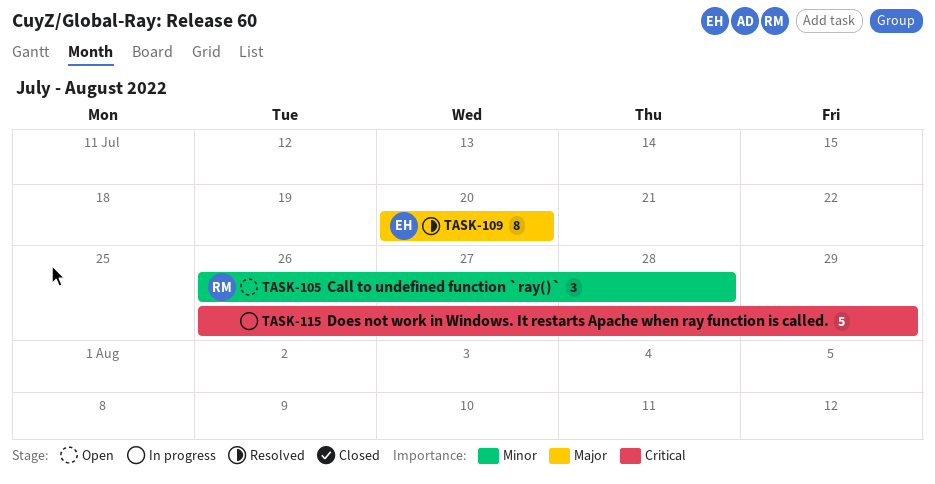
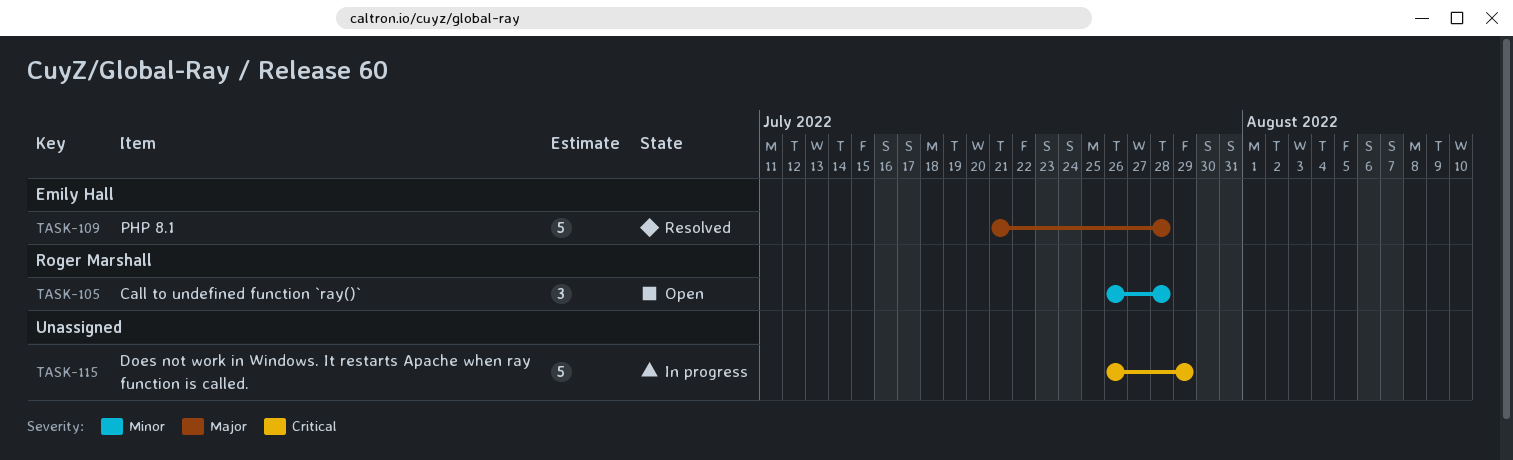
TASK-109, estimate: 8 -> 5
TASK-109, start: Jul 20 -> Jul 21
TASK-109, due: Jul 20 -> Jul 28

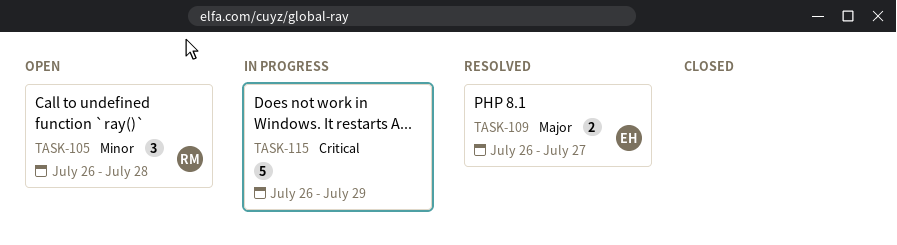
TASK-109, estimate: 5 -> 2
TASK-109, start: Jul 21 -> Jul 26
TASK-109, due: Jul 28 -> Jul 27

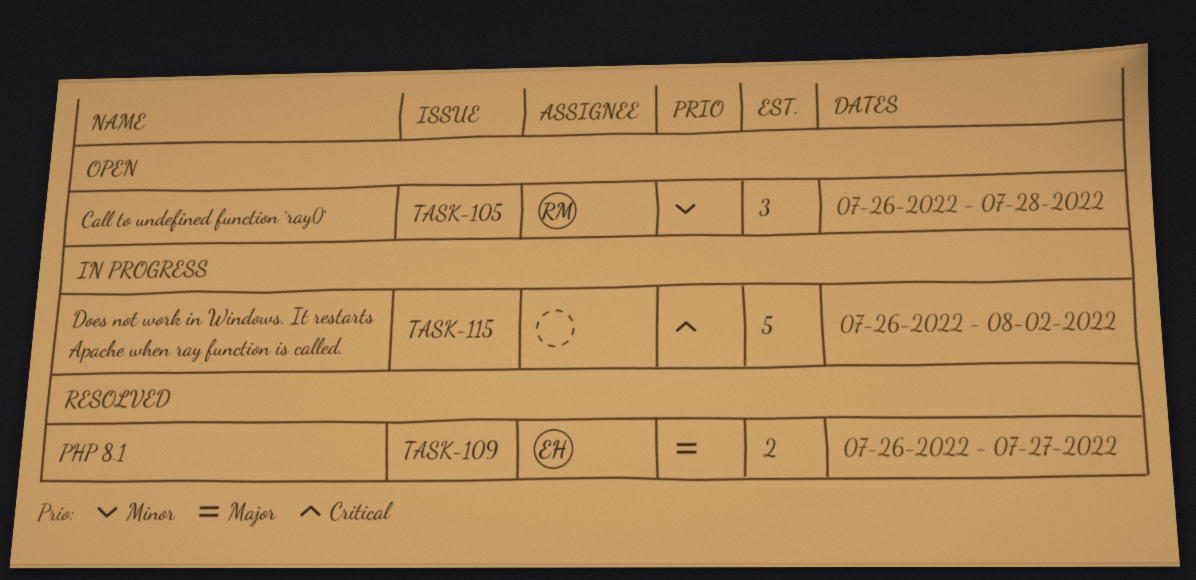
TASK-115, due: Jul 29 -> Aug 2

